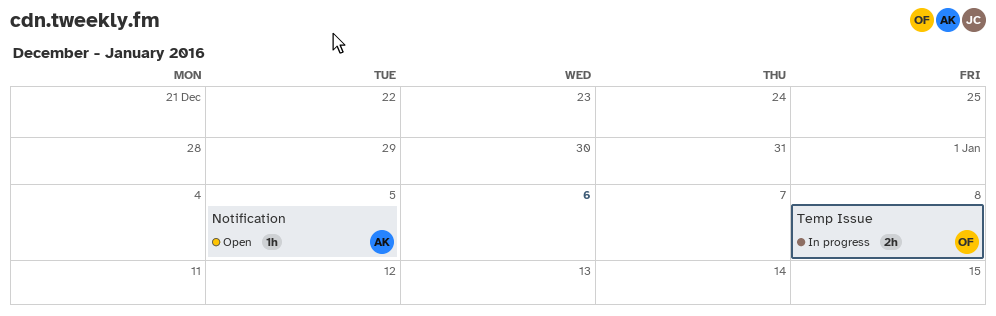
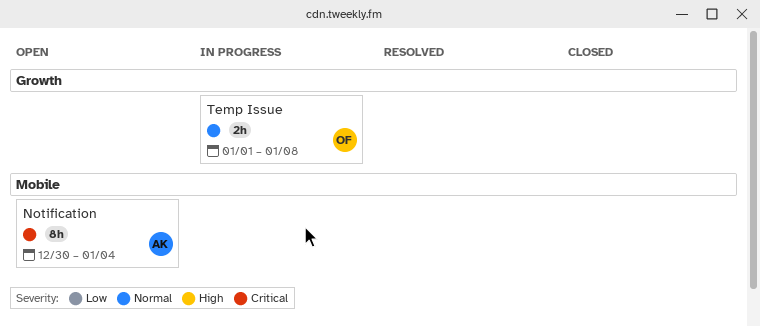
Notification, estimate: 1h -> 8h
Notification, due: Jan 5 -> Jan 4

